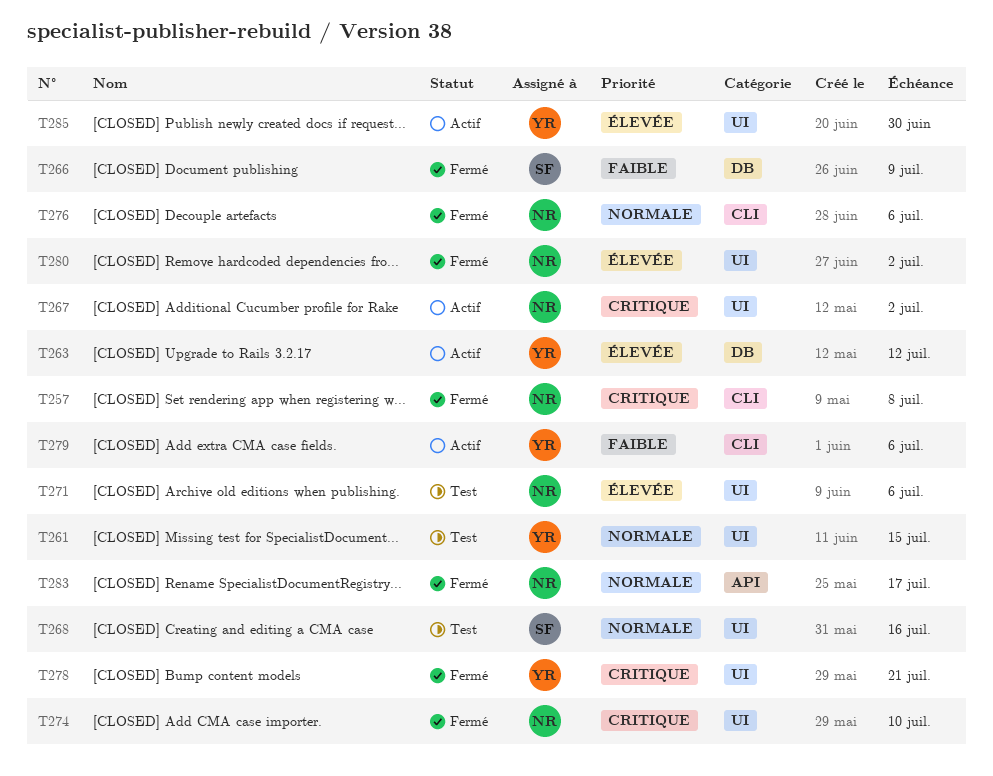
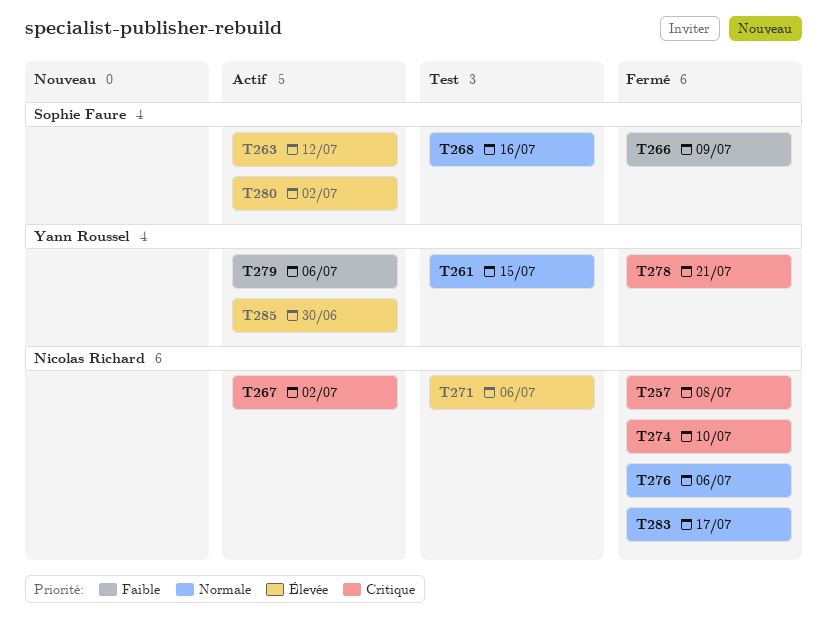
T263, owner: Yann Roussel -> Sophie Faure
T280, status: Fermé -> Actif
T280, owner: Nicolas Richard -> Sophie Faure

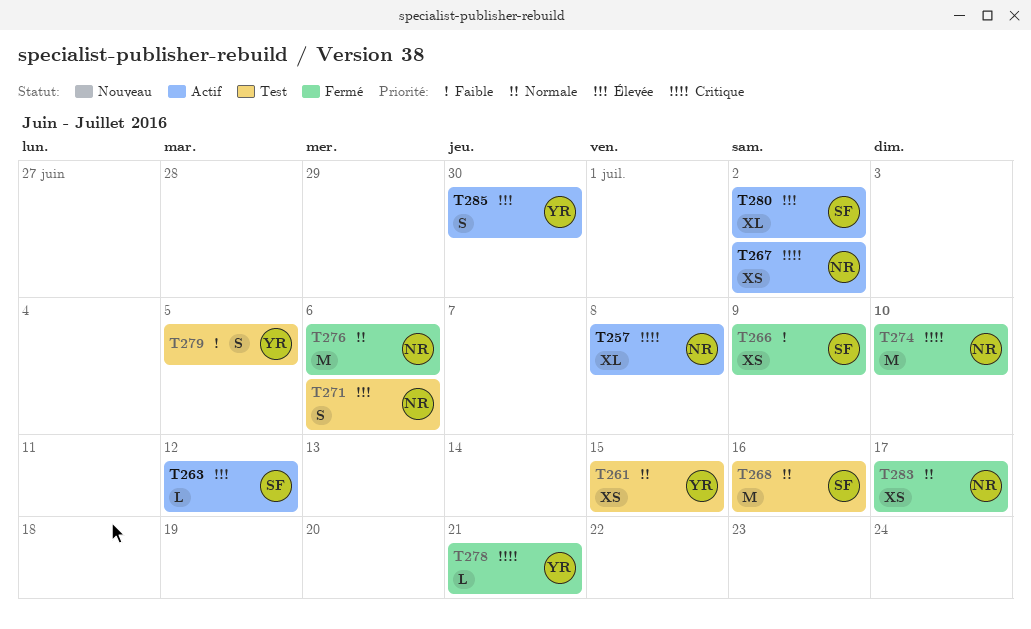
T257, status: Fermé -> Actif
T279, status: Actif -> Test
T279, due: Jul 6 -> Jul 5

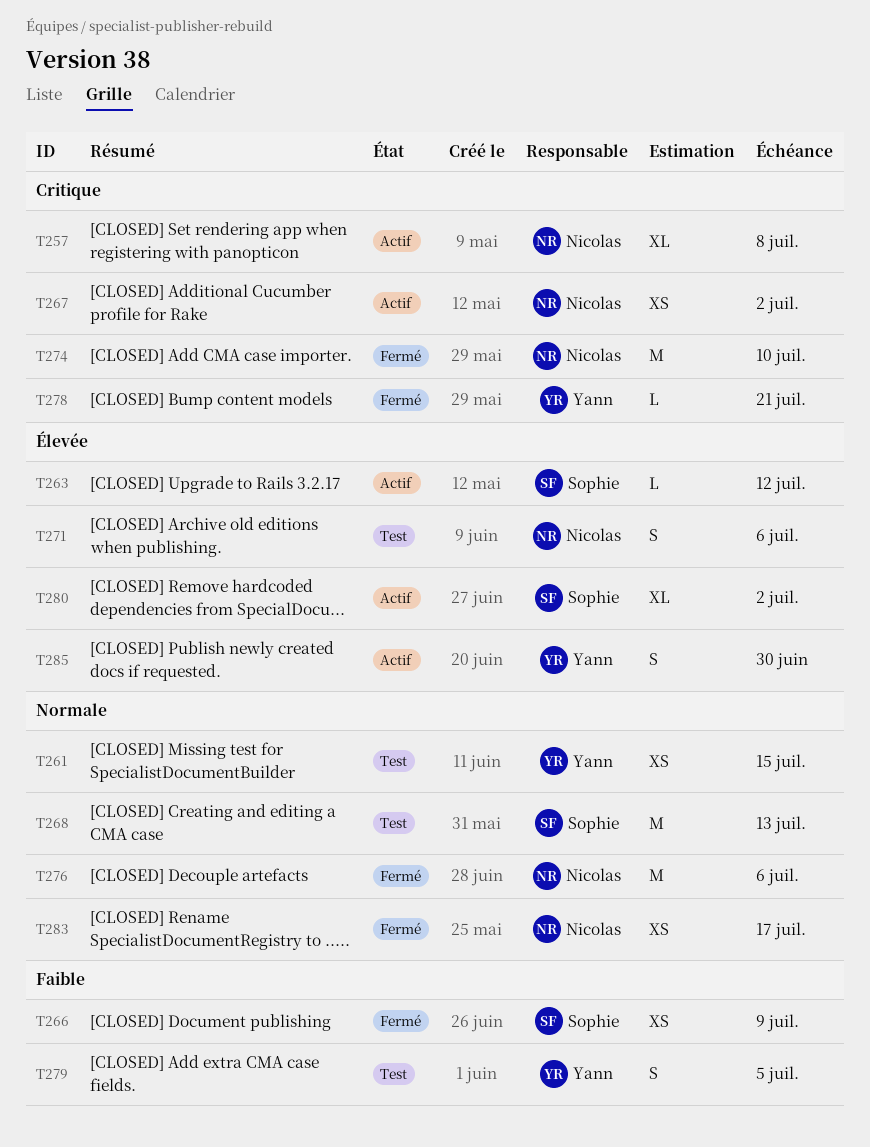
T268, due: Jul 16 -> Jul 13

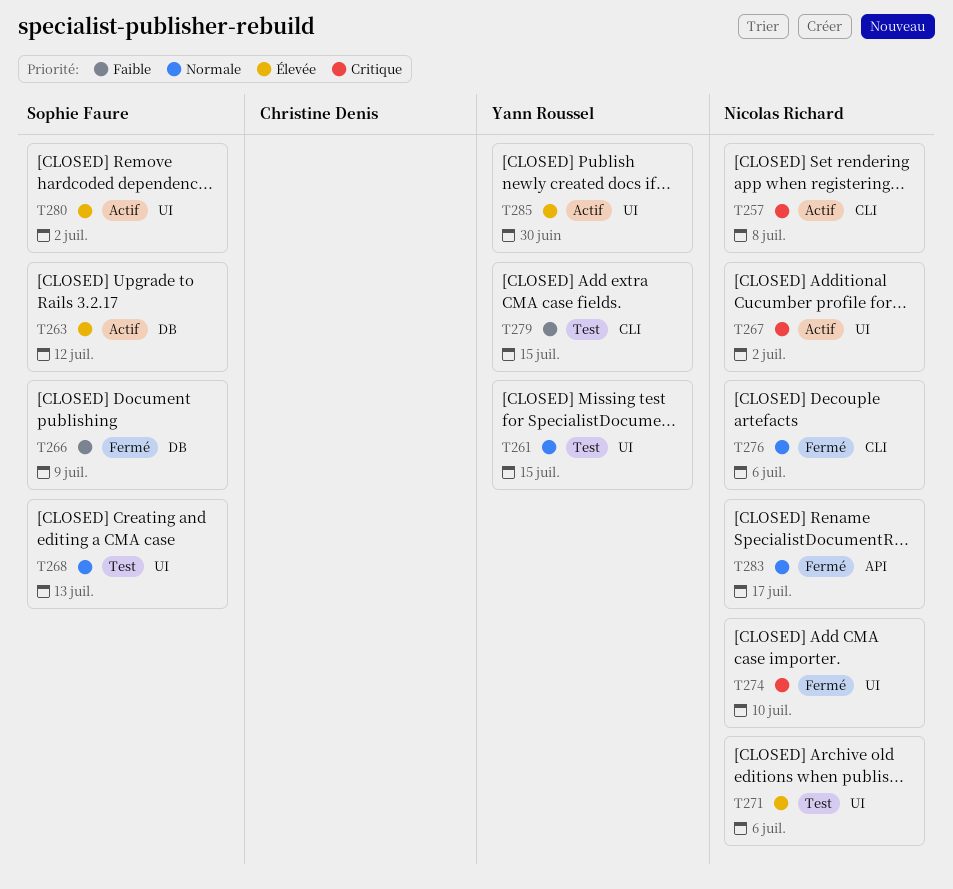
T278: present -> none
T279, due: Jul 5 -> Jul 15

